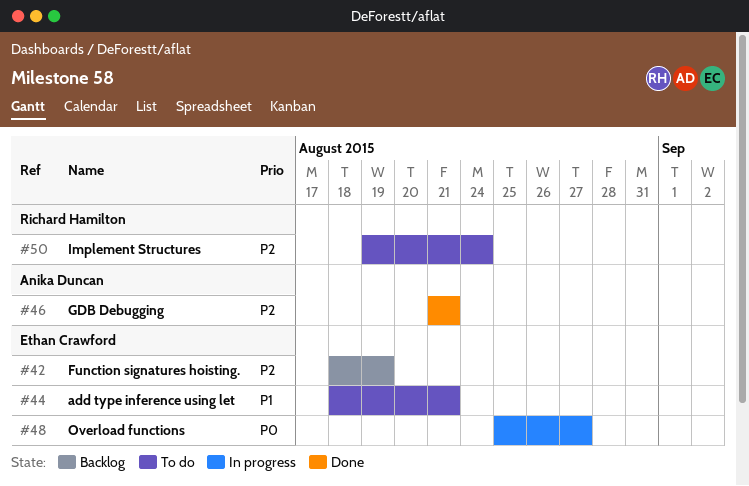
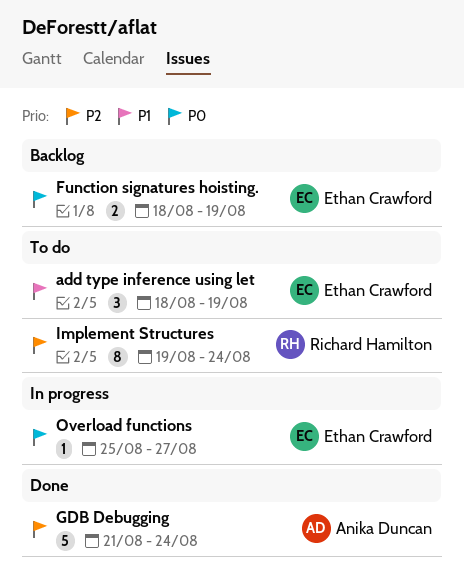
add type inference using let, due: Aug 21 -> Aug 19
Function signatures hoisting., priority: P2 -> P0
GDB Debugging, due: Aug 21 -> Aug 24

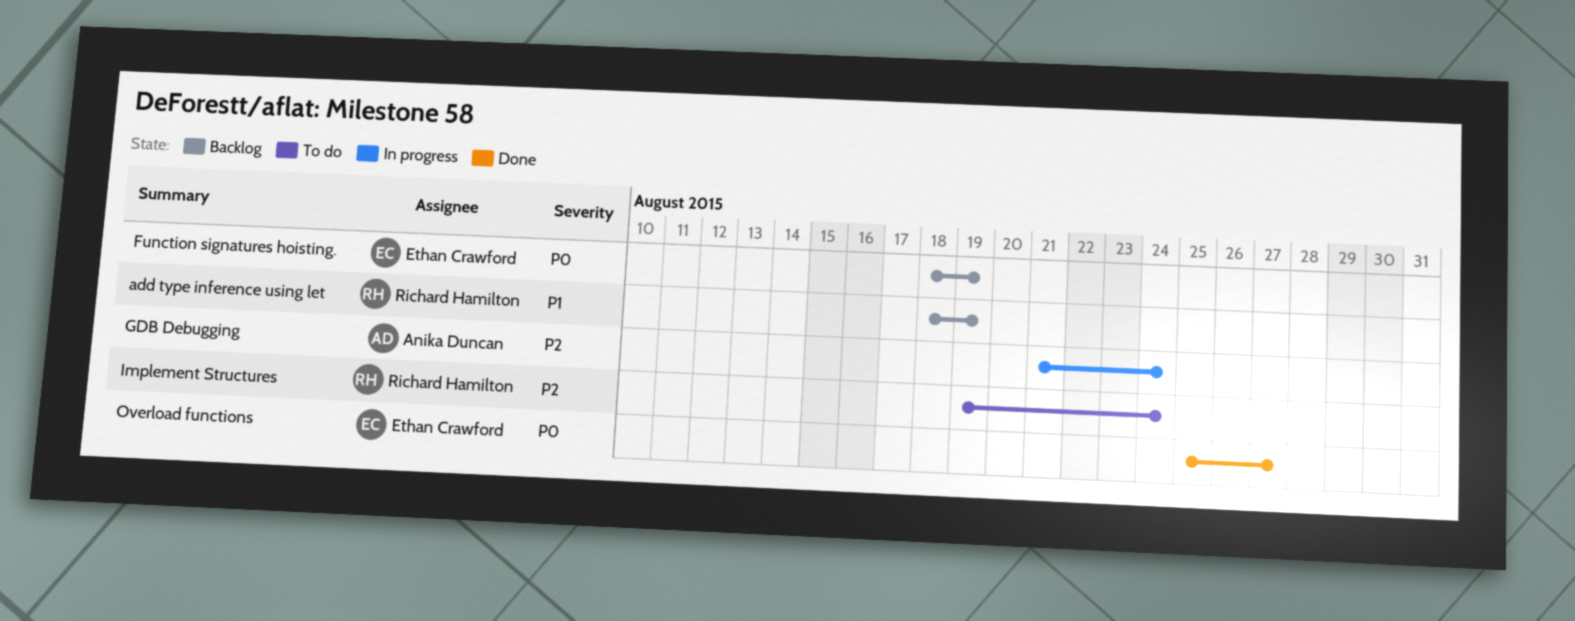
add type inference using let, status: To do -> Backlog
add type inference using let, owner: Ethan Crawford -> Richard Hamilton
GDB Debugging, status: Done -> In progress
Overload functions, status: In progress -> Done

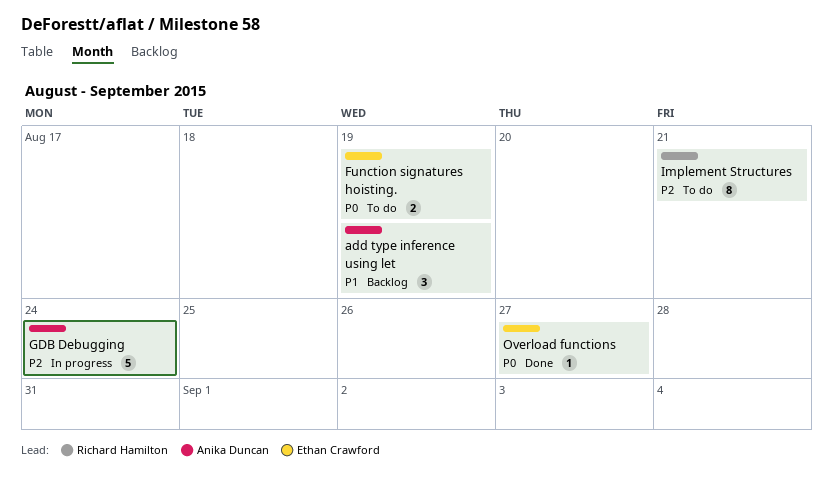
add type inference using let, owner: Richard Hamilton -> Anika Duncan
Function signatures hoisting., status: Backlog -> To do
Implement Structures, due: Aug 24 -> Aug 21

